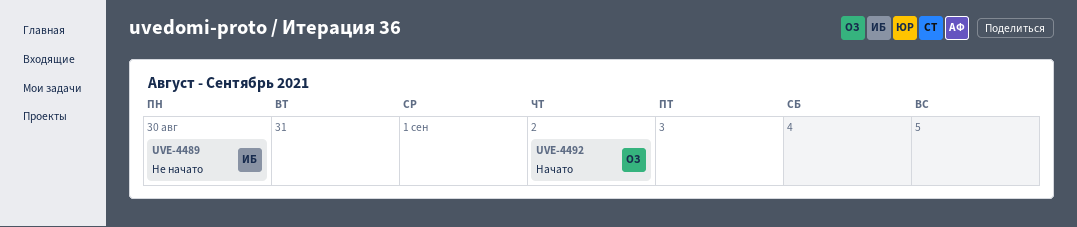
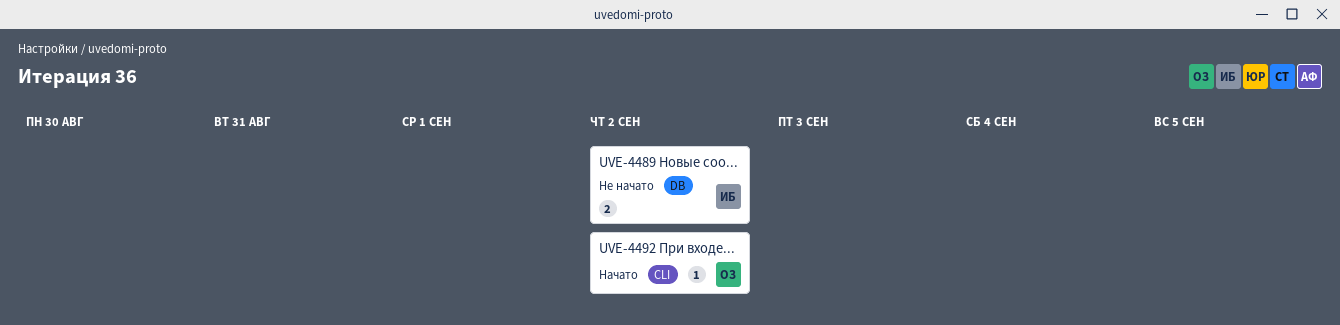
UVE-4489, due: Aug 30 -> Sep 2

